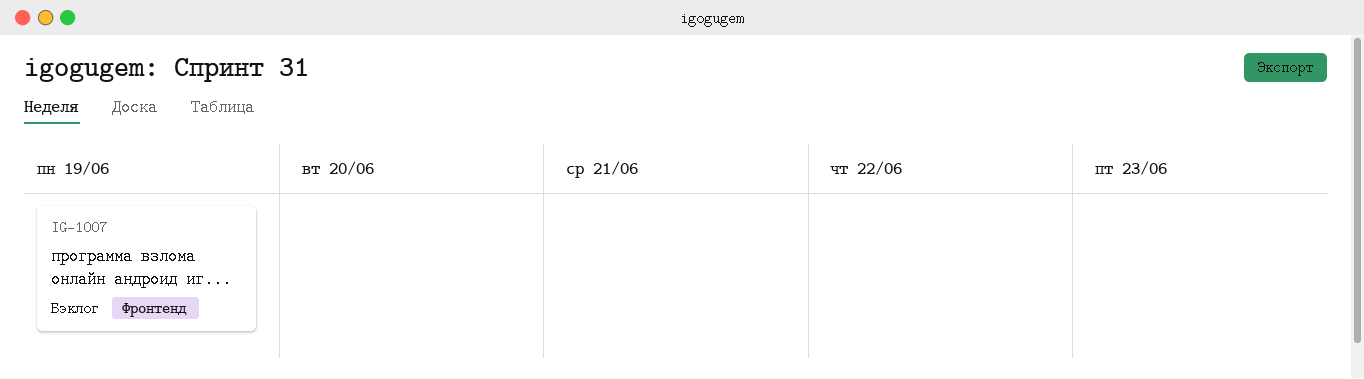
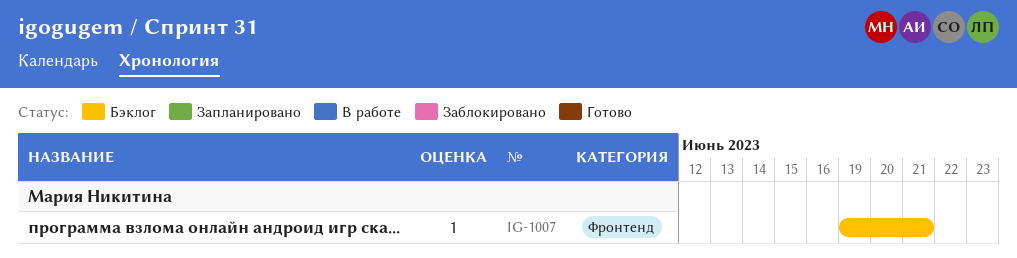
IG-1007, due: Jun 19 -> Jun 21

